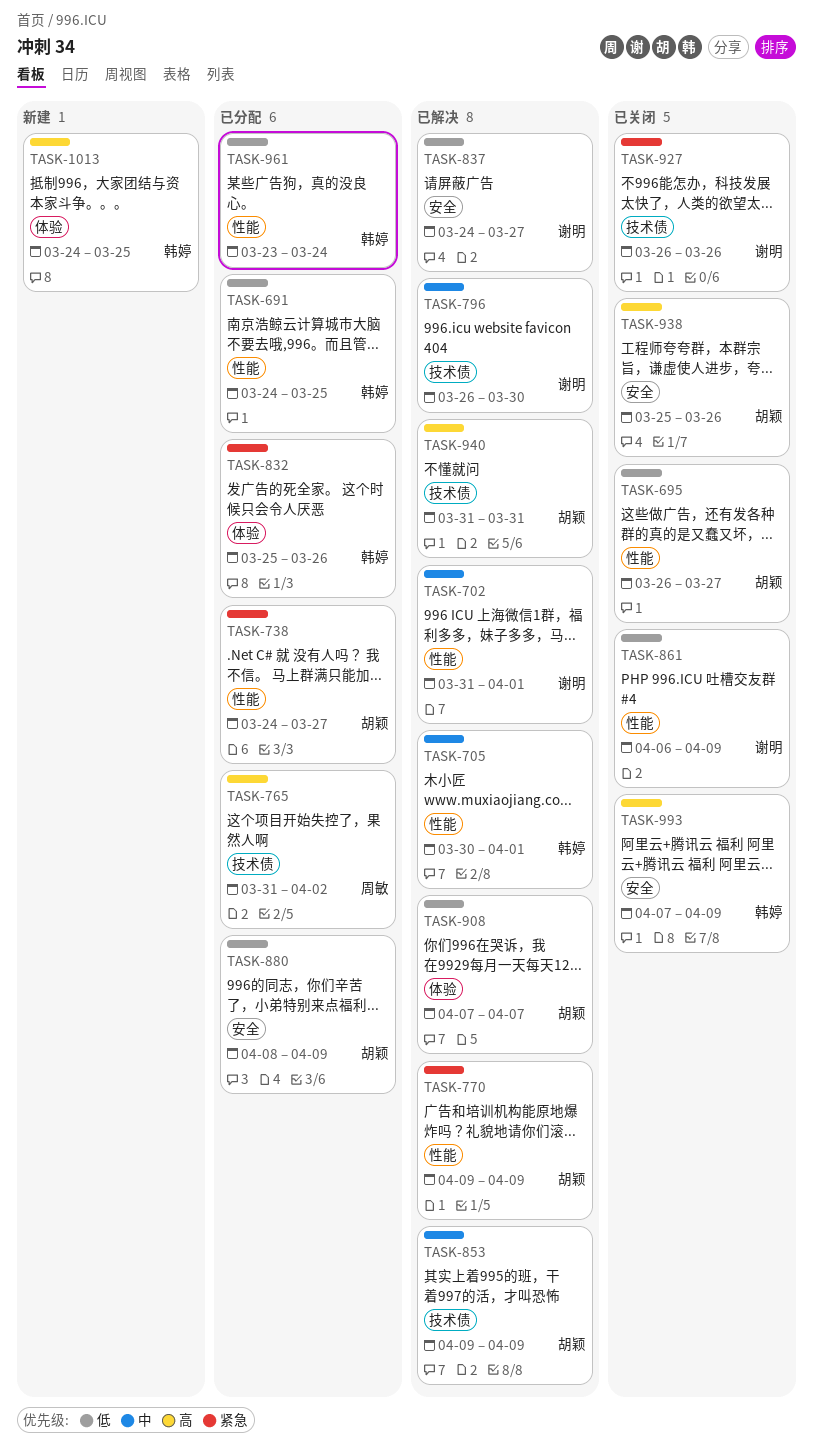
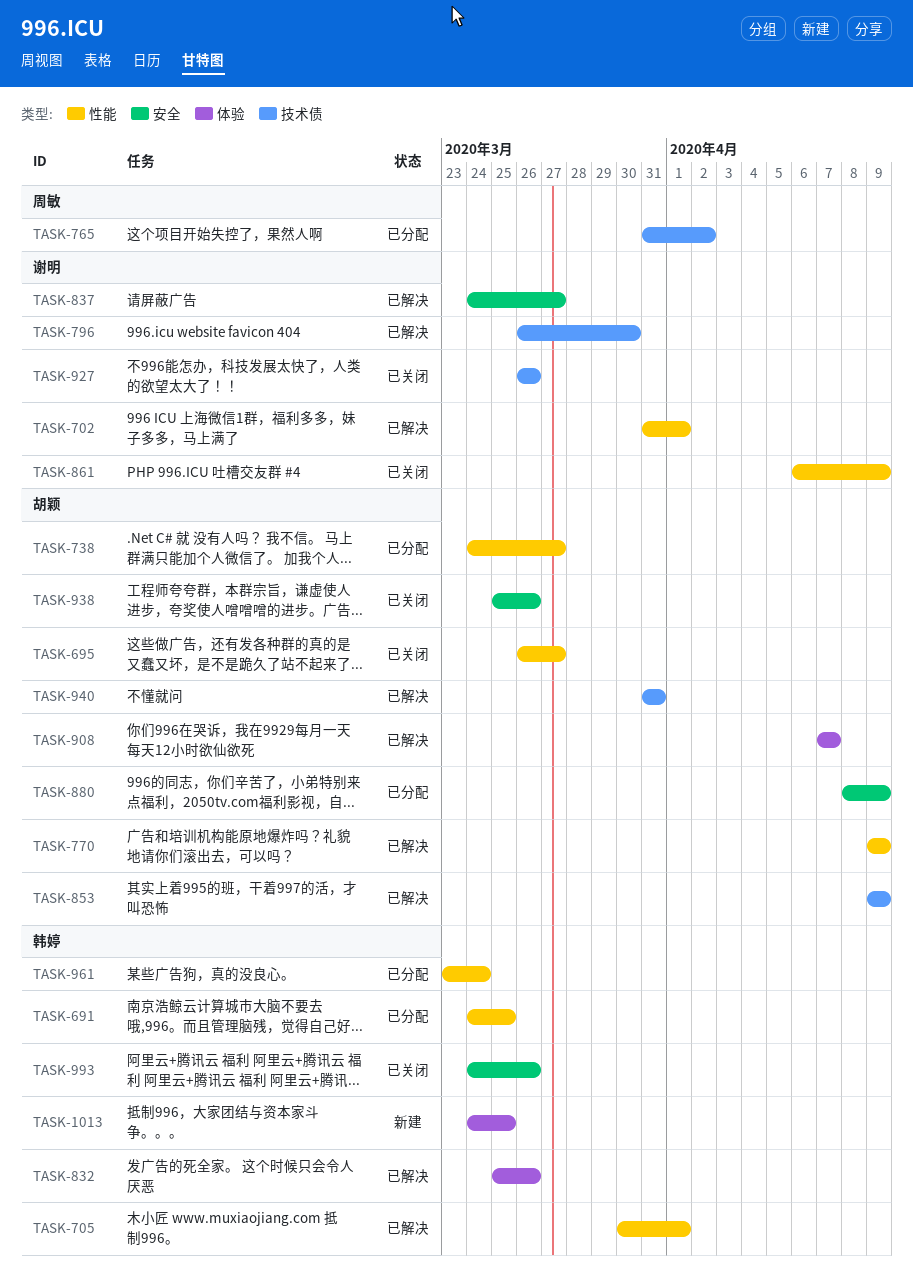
TASK-832, status: 已分配 -> 已解决
TASK-993, start: Apr 7 -> Mar 24
TASK-993, due: Apr 9 -> Mar 26

